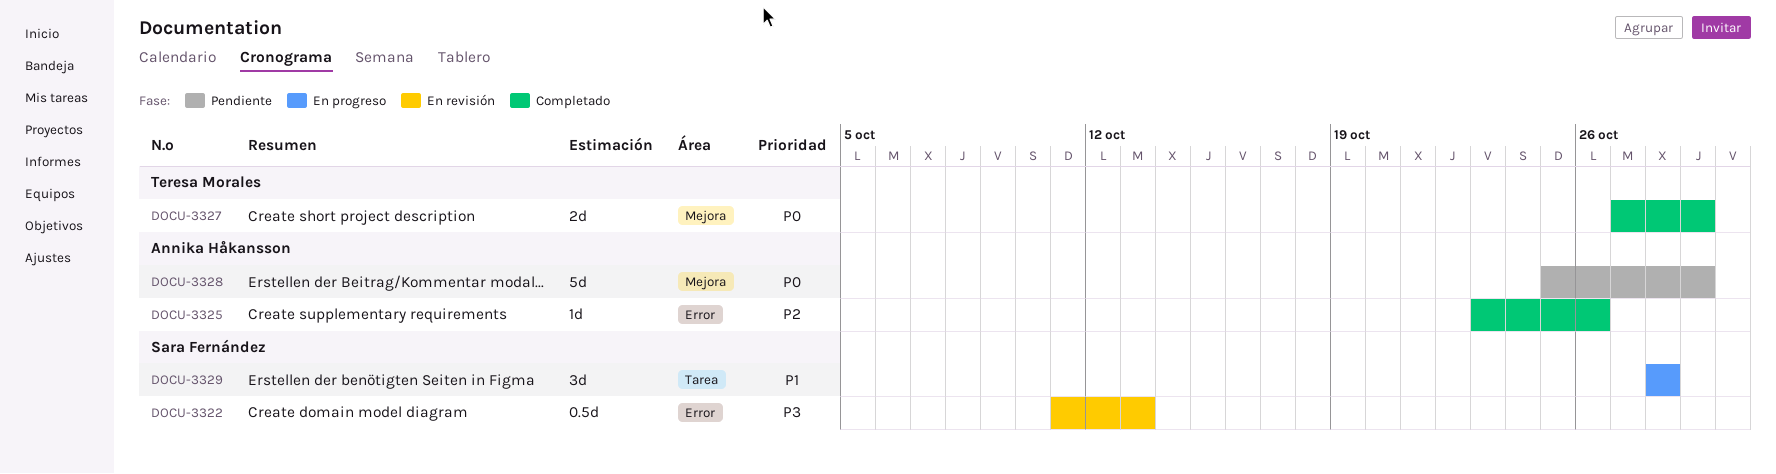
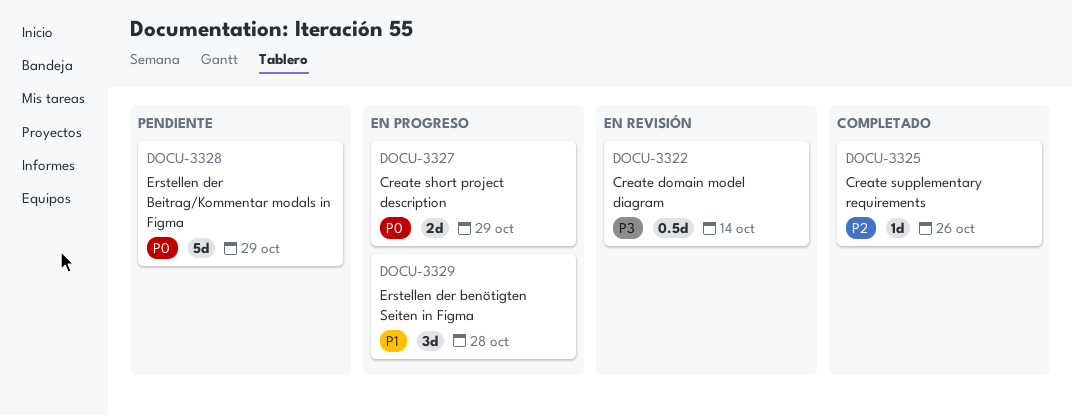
DOCU-3322, due: Oct 13 -> Oct 14
DOCU-3327, status: Completado -> En progreso

